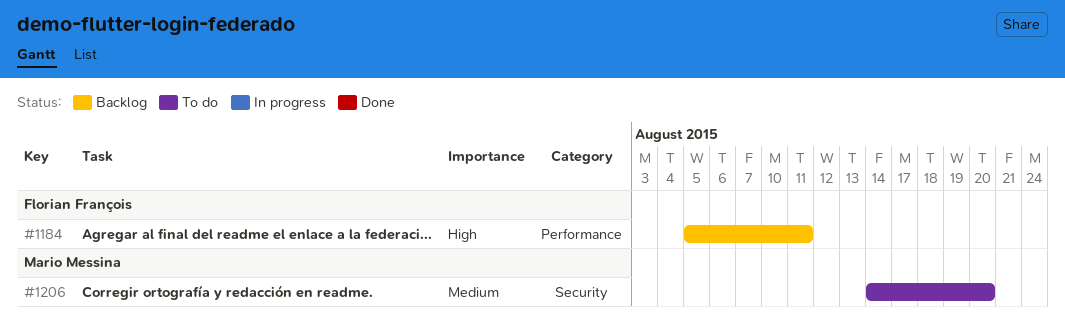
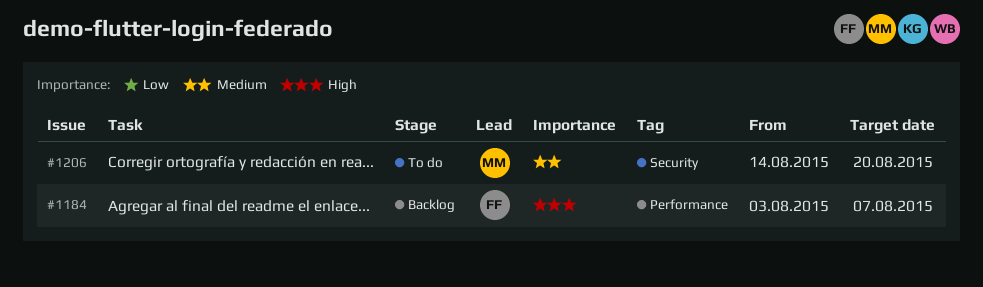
#1184, start: Aug 5 -> Aug 3
#1184, due: Aug 11 -> Aug 7

